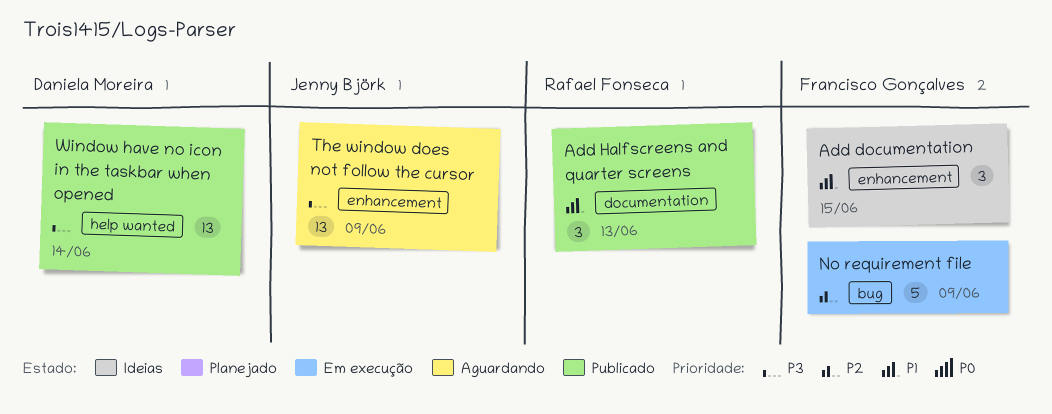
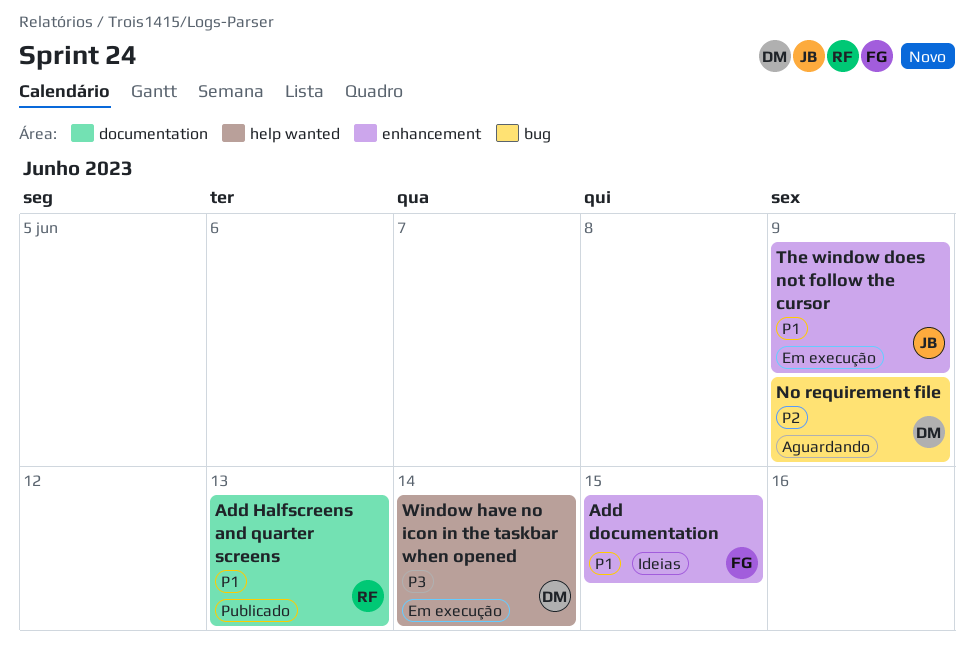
No requirement file, status: Em execução -> Aguardando
No requirement file, owner: Francisco Gonçalves -> Daniela Moreira
The window does not follow the cursor, status: Aguardando -> Em execução
The window does not follow the cursor, priority: P3 -> P1
Window have no icon in the taskbar when opened, status: Publicado -> Em execução

